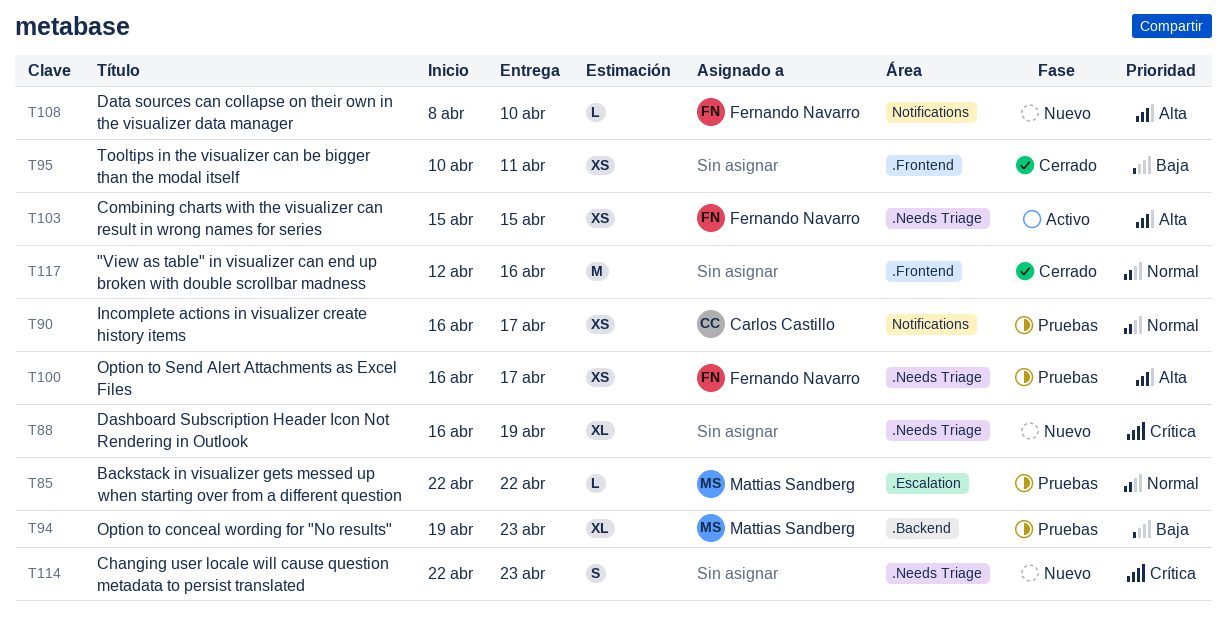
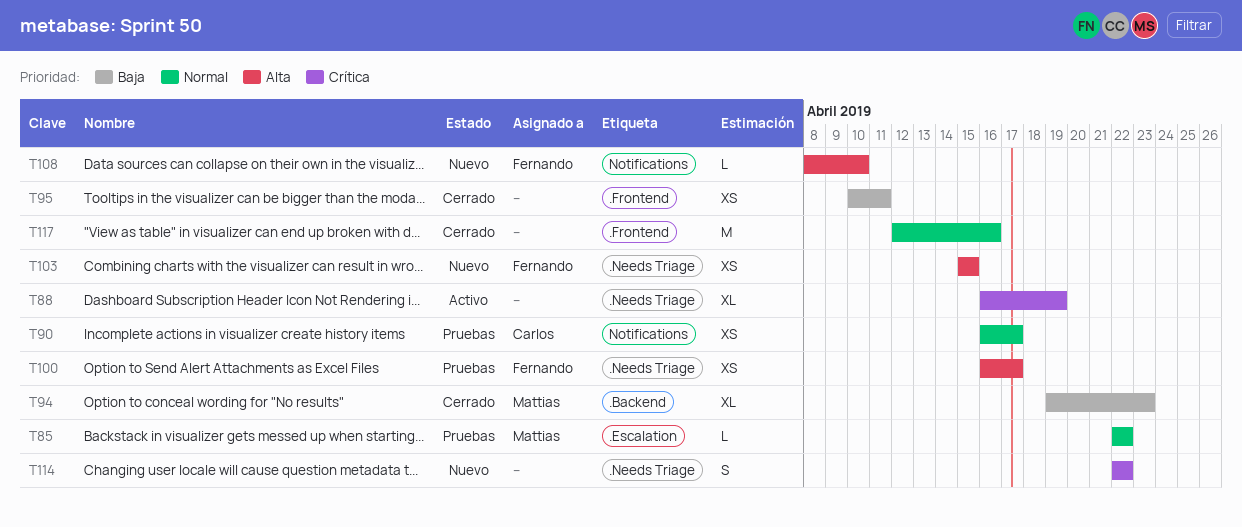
T88, status: Nuevo -> Activo
T94, status: Pruebas -> Cerrado
T103, status: Activo -> Nuevo
T114, due: Apr 23 -> Apr 22

